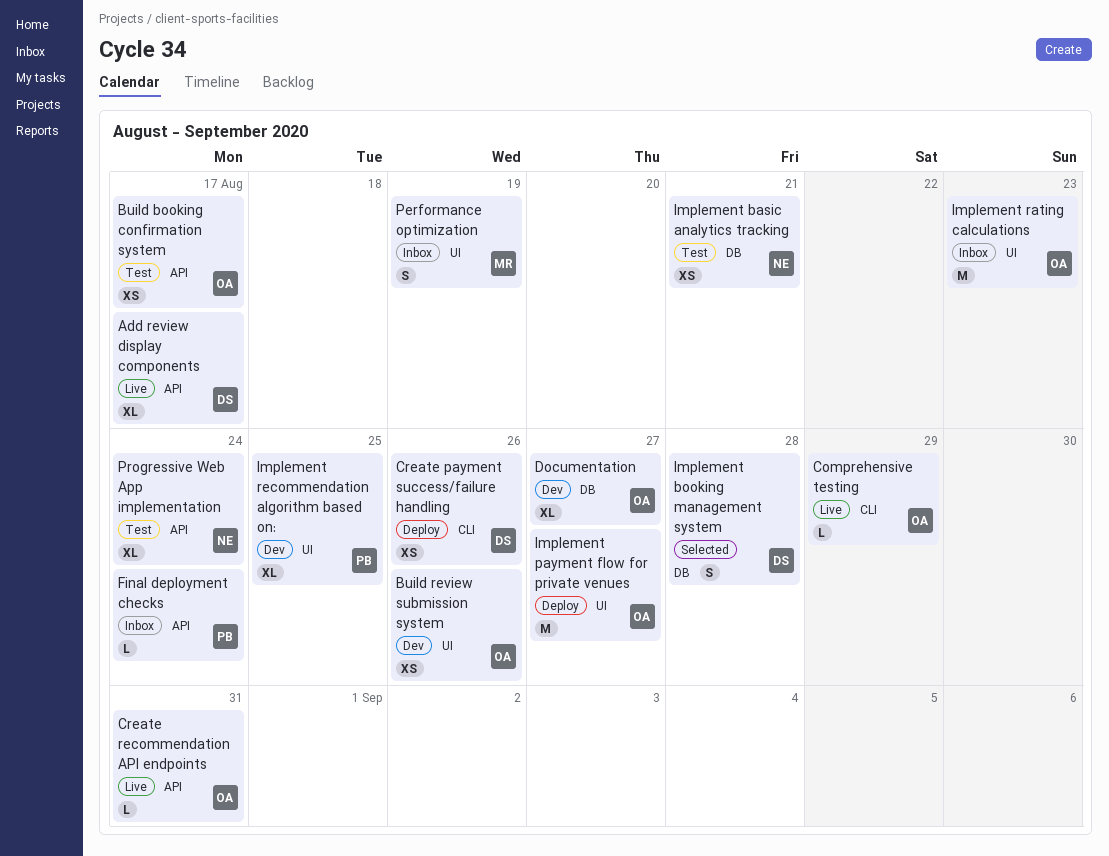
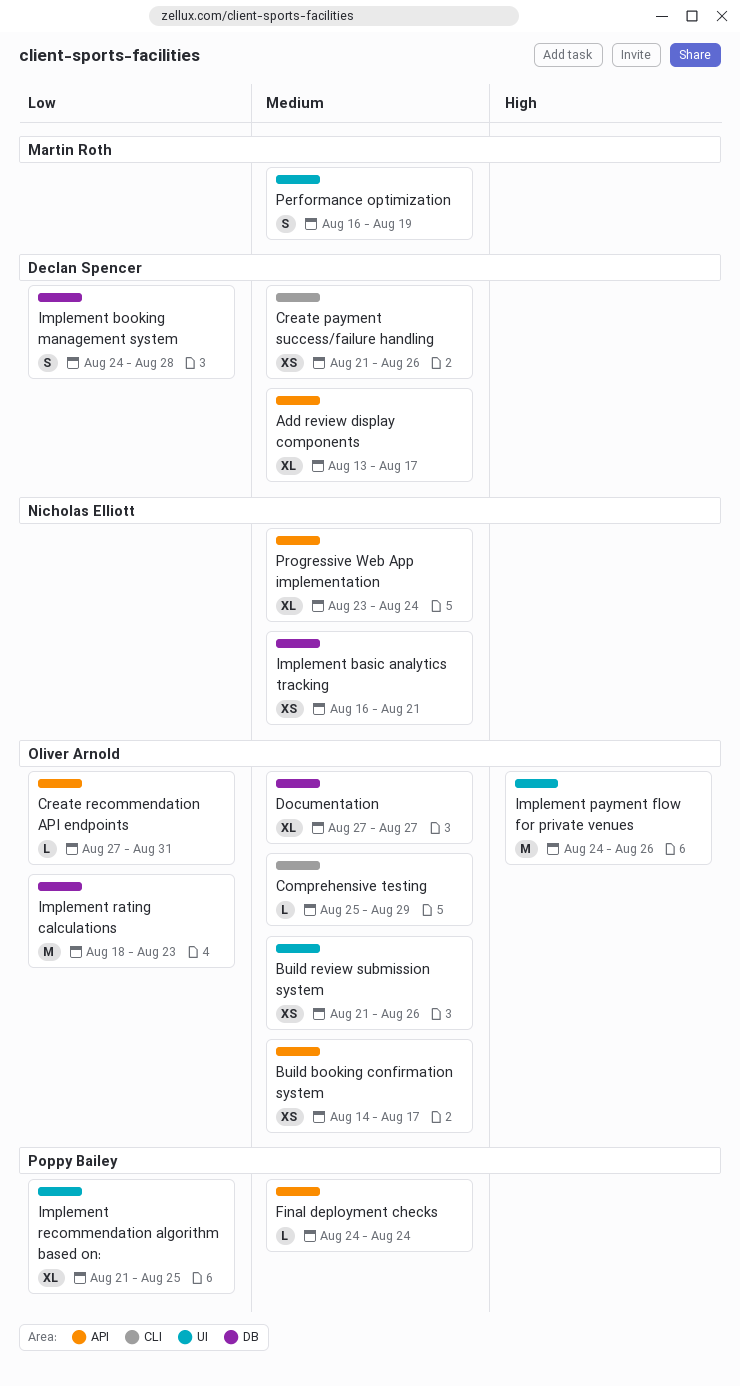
Implement payment flow for private venues, due: Aug 27 -> Aug 26
Implement rating calculations, label: UI -> DB

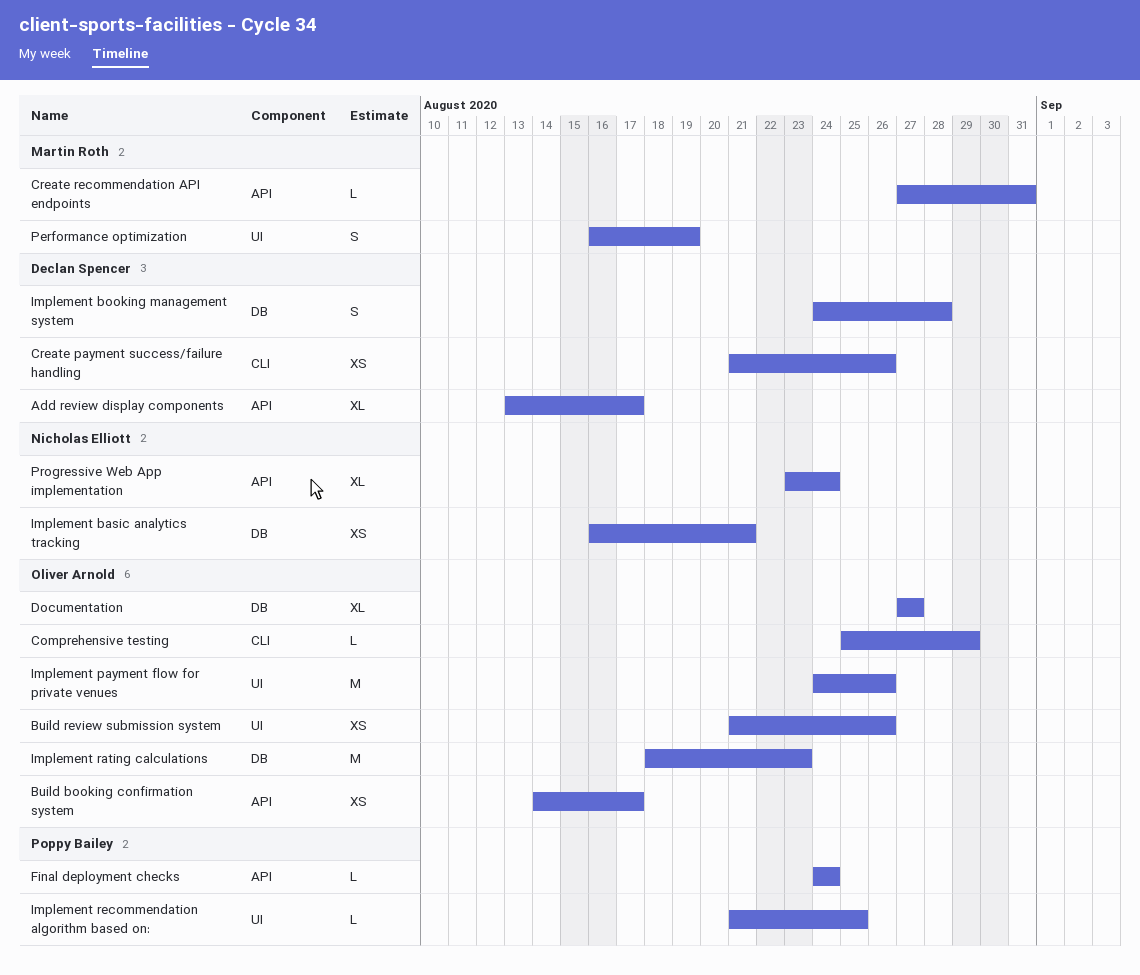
Create recommendation API endpoints, owner: Oliver Arnold -> Martin Roth
Implement recommendation algorithm based on:, estimate: XL -> L

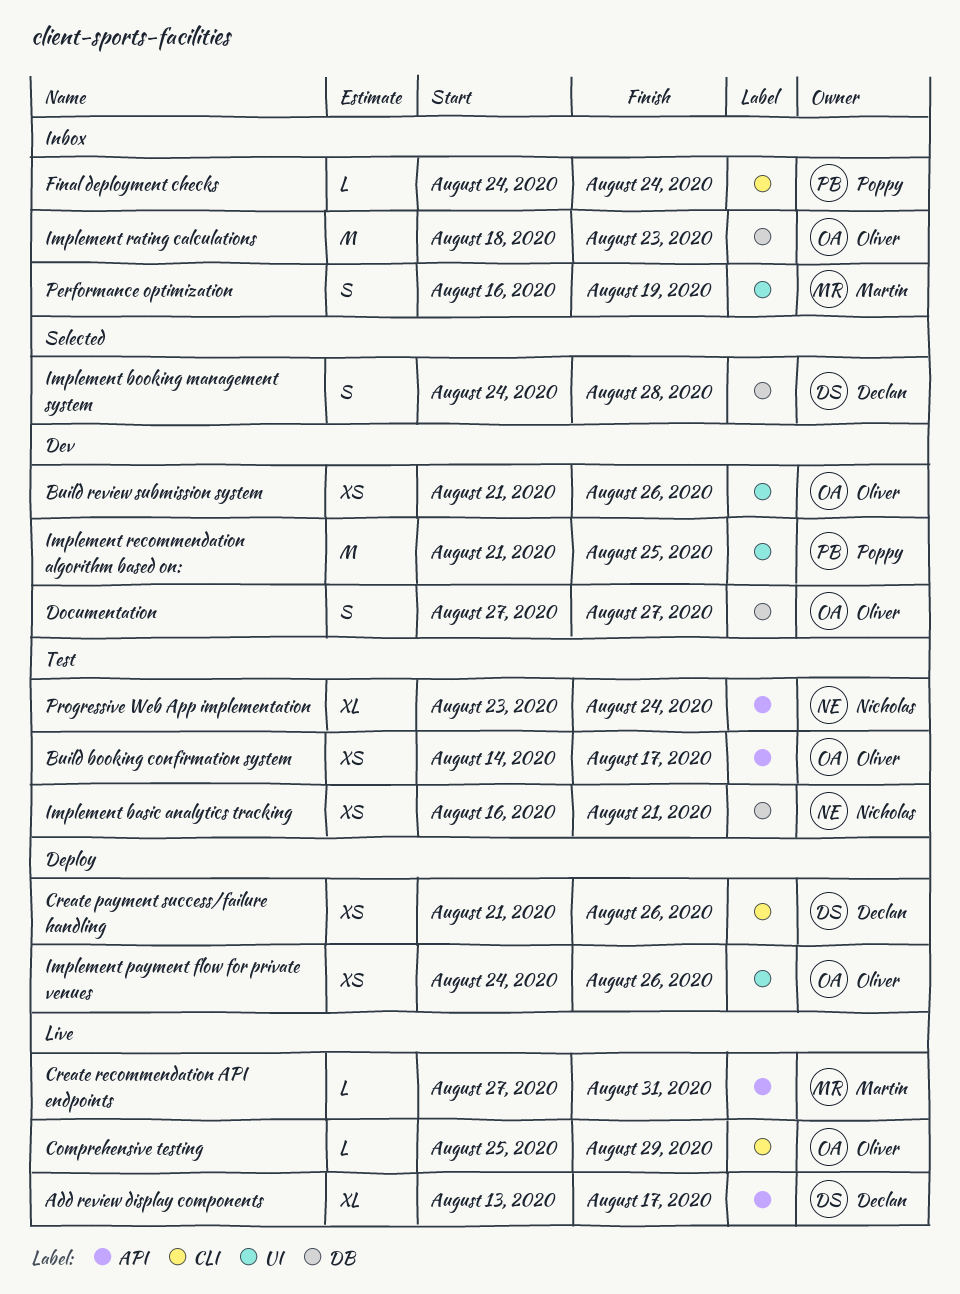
Documentation, estimate: XL -> S
Final deployment checks, label: API -> CLI
Implement payment flow for private venues, estimate: M -> XS
Implement recommendation algorithm based on:, estimate: L -> M

